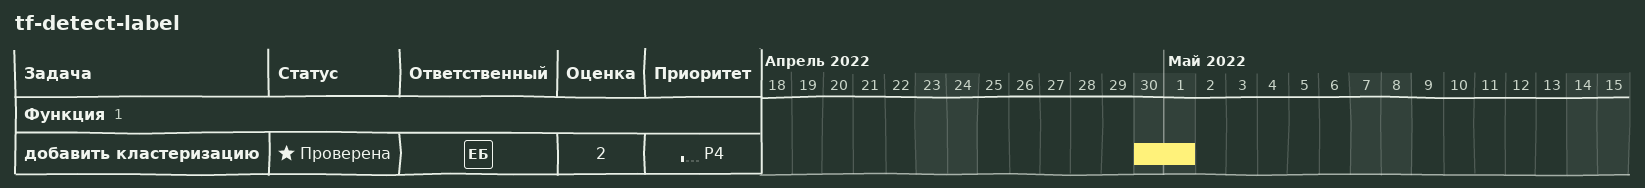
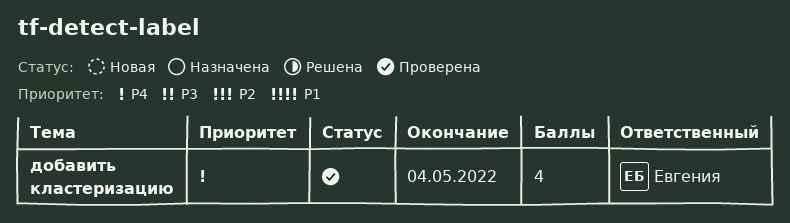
добавить кластеризацию, estimate: 2 -> 4
добавить кластеризацию, due: May 1 -> May 4

